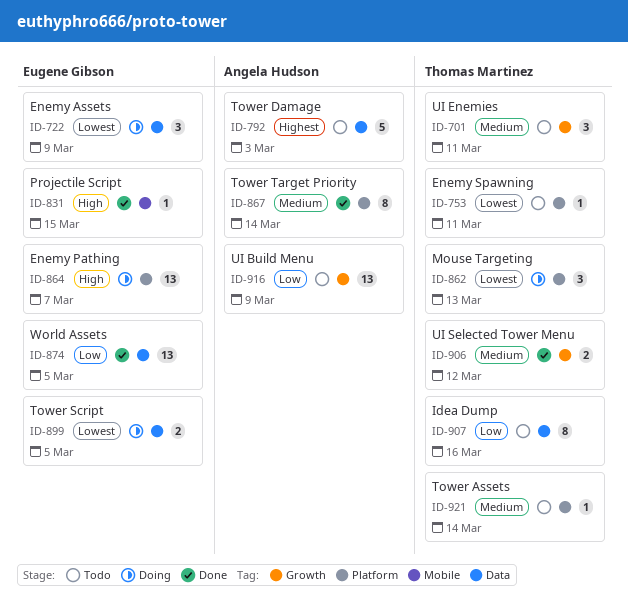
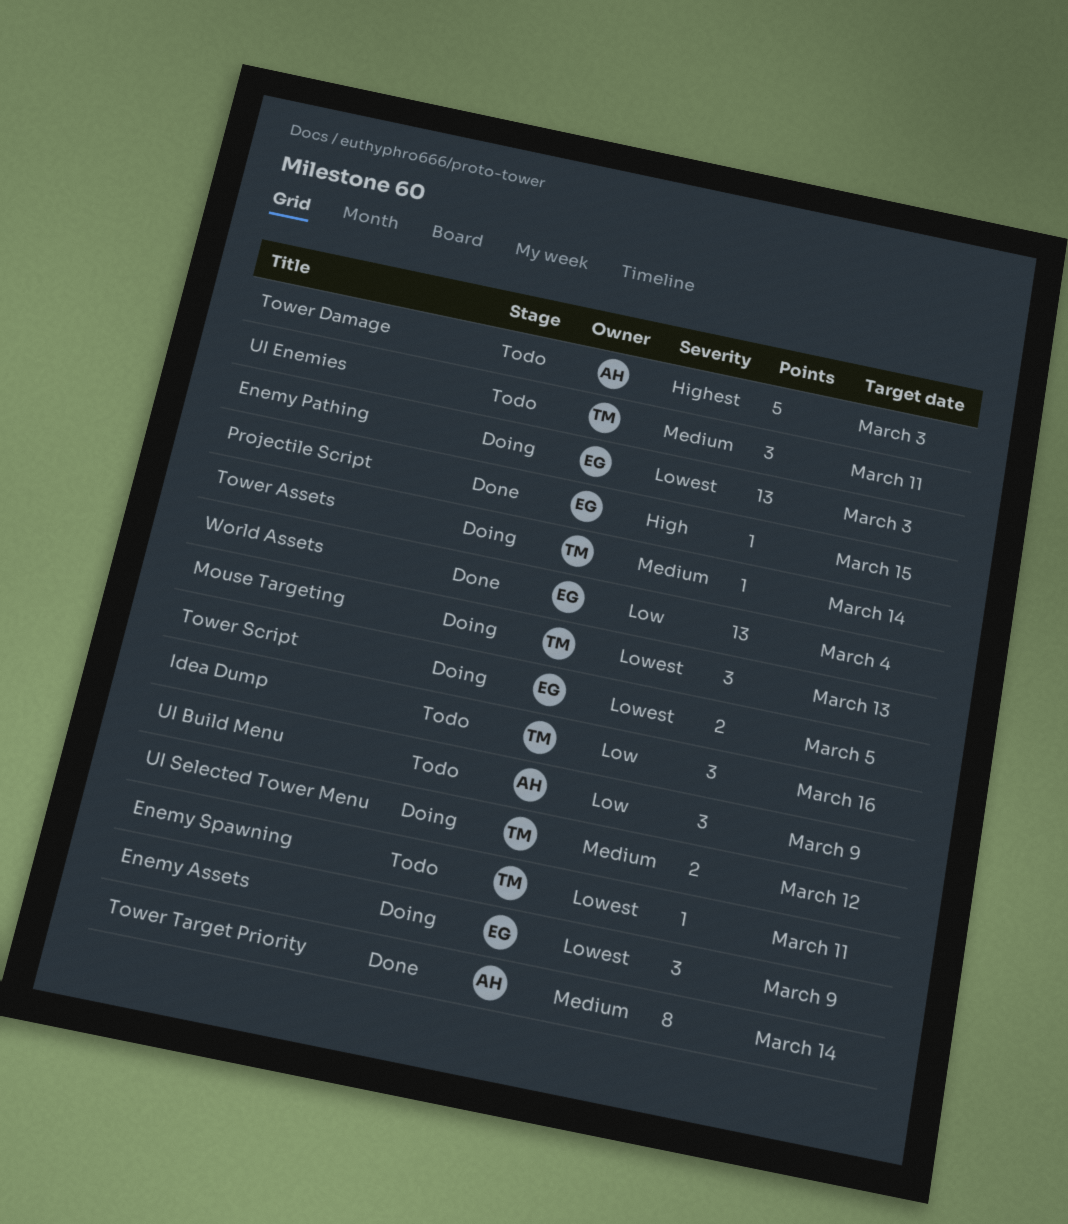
Enemy Pathing, priority: High -> Lowest
Enemy Pathing, due: Mar 7 -> Mar 3
Idea Dump, estimate: 8 -> 3
Tower Assets, status: Todo -> Doing
UI Build Menu, estimate: 13 -> 3
UI Selected Tower Menu, status: Done -> Doing
World Assets, due: Mar 5 -> Mar 4

